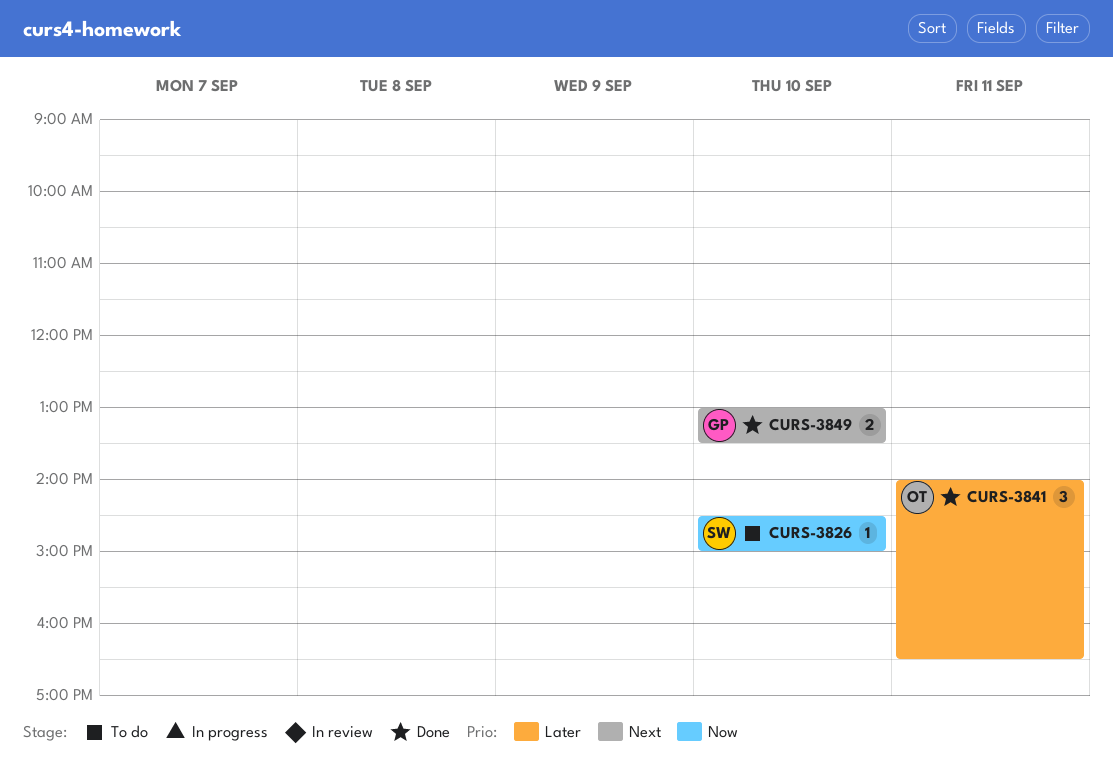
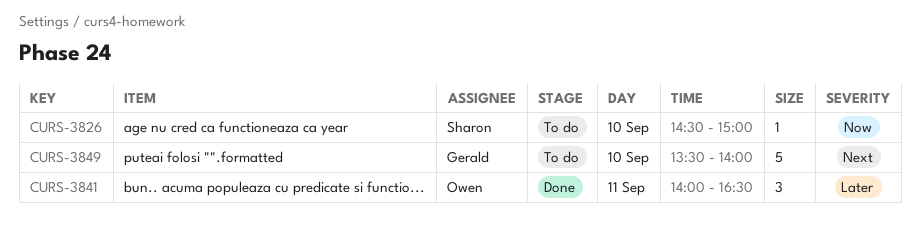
CURS-3849, status: Done -> To do
CURS-3849, estimate: 2 -> 5
CURS-3849, begins: 13:00 -> 13:30
CURS-3849, ends: 13:30 -> 14:00

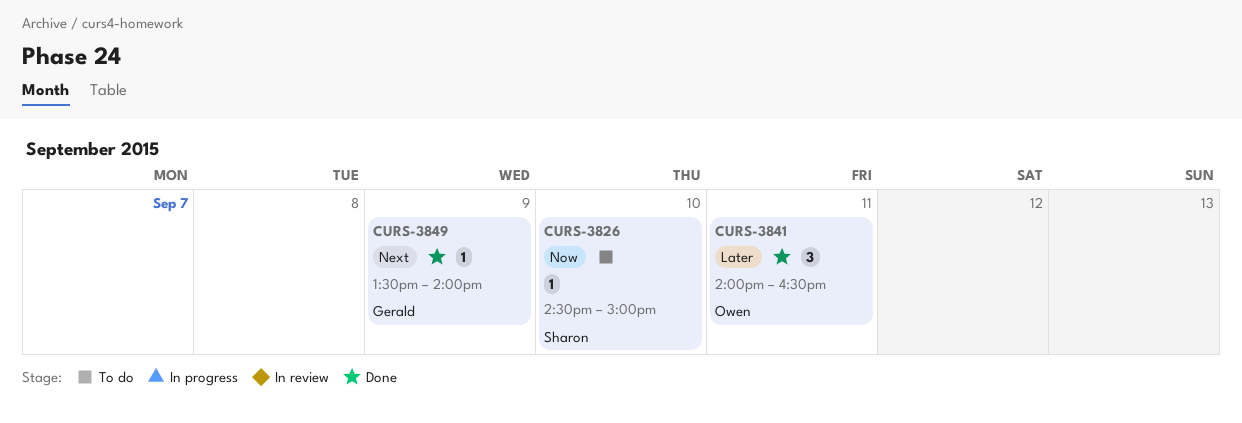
CURS-3849, status: To do -> Done
CURS-3849, estimate: 5 -> 1
CURS-3849, day: Sep 10 -> Sep 9

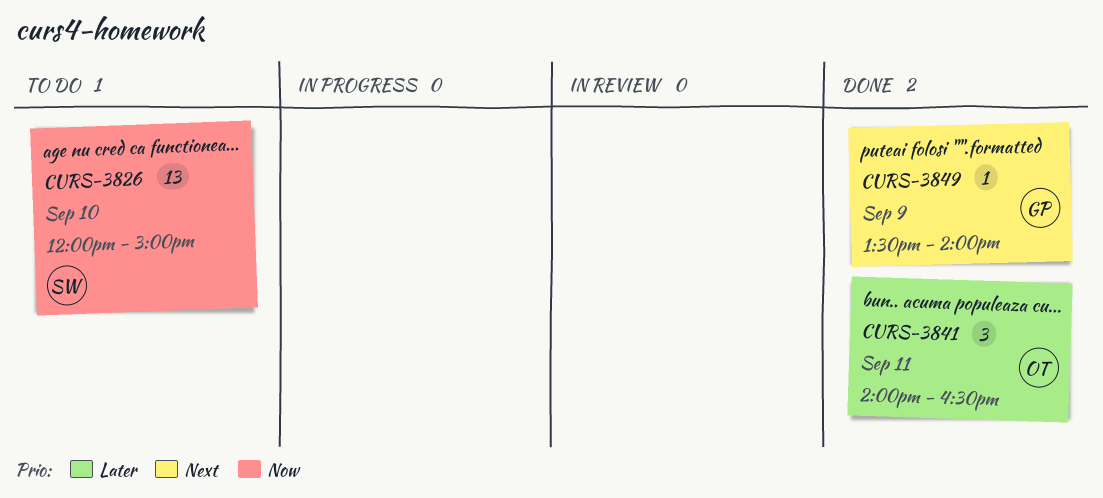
CURS-3826, estimate: 1 -> 13
CURS-3826, begins: 14:30 -> 12:00

